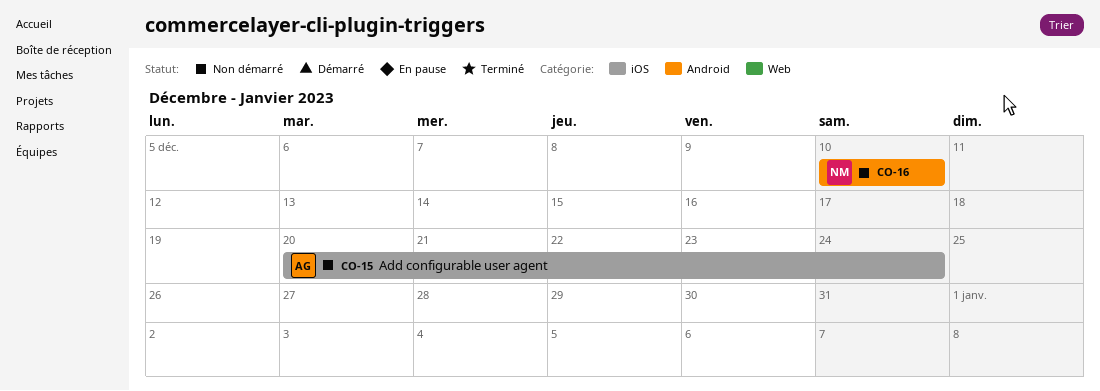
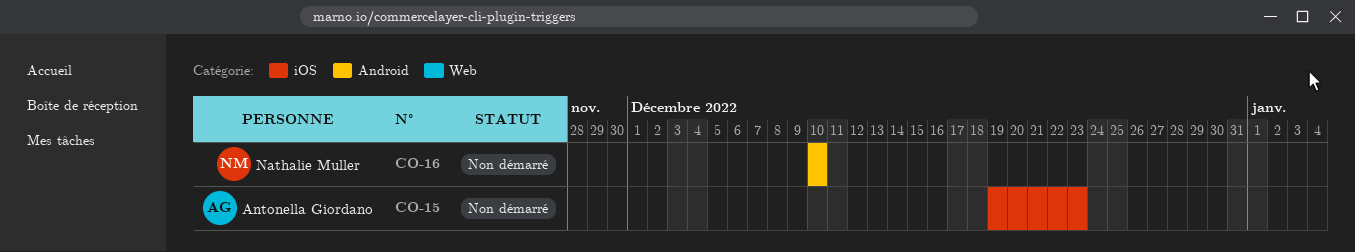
CO-15, start: Dec 20 -> Dec 19
CO-15, due: Dec 24 -> Dec 23

